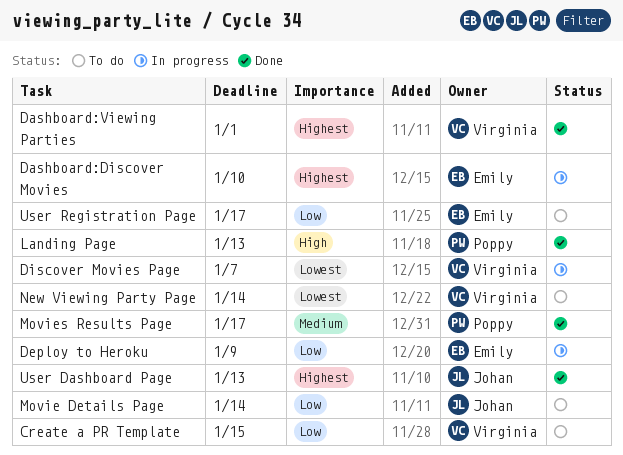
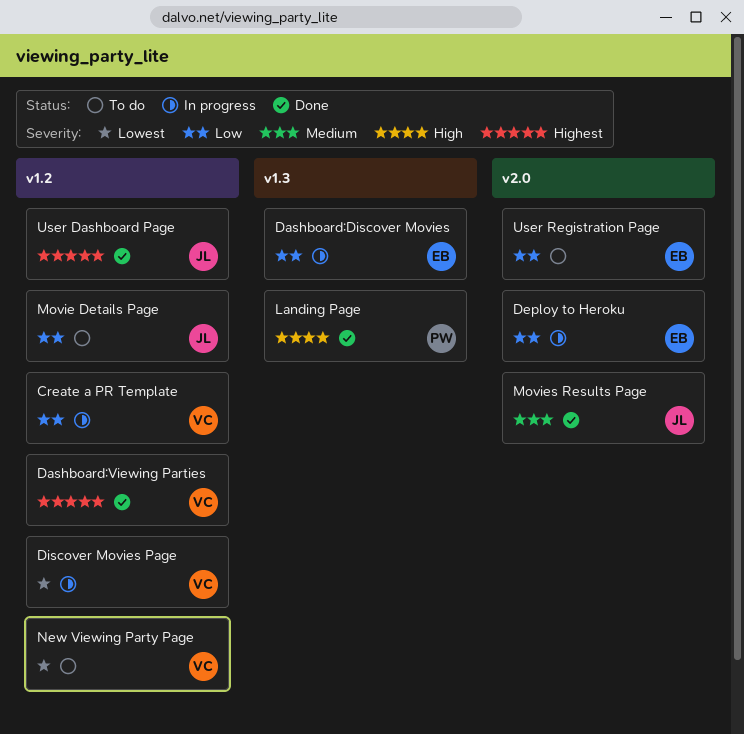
Create a PR Template, status: To do -> In progress
Dashboard:Discover Movies, priority: Highest -> Low
Movies Results Page, owner: Poppy -> Johan

